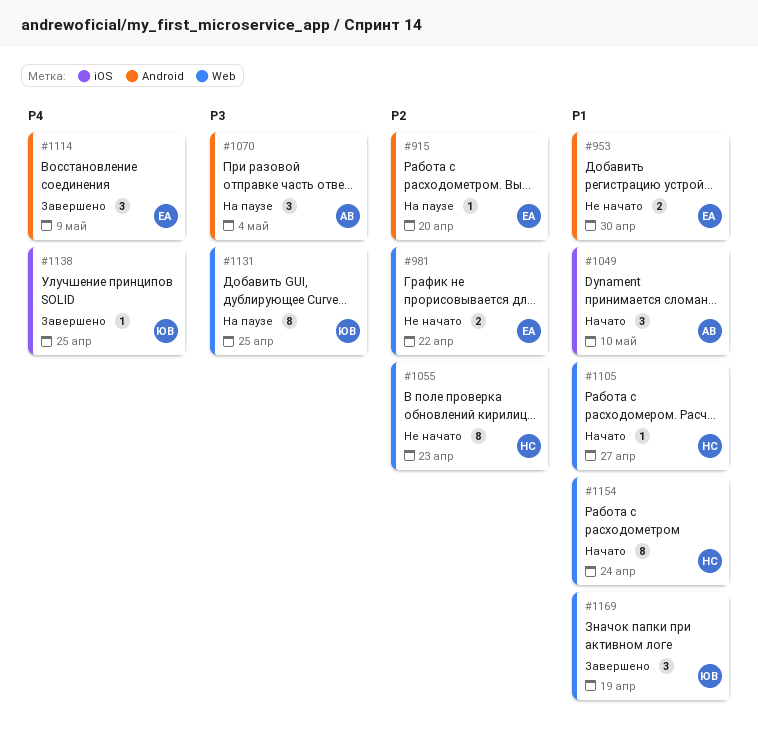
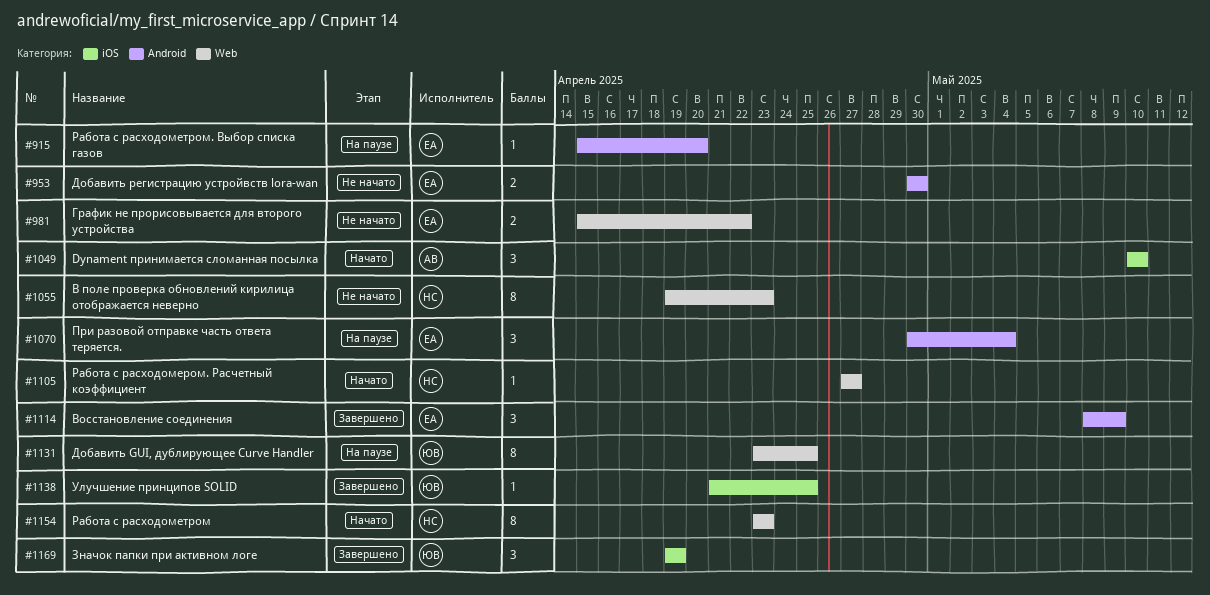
#1070, owner: АВ -> ЕА
#1154, due: Apr 24 -> Apr 23
#1169, label: Web -> iOS

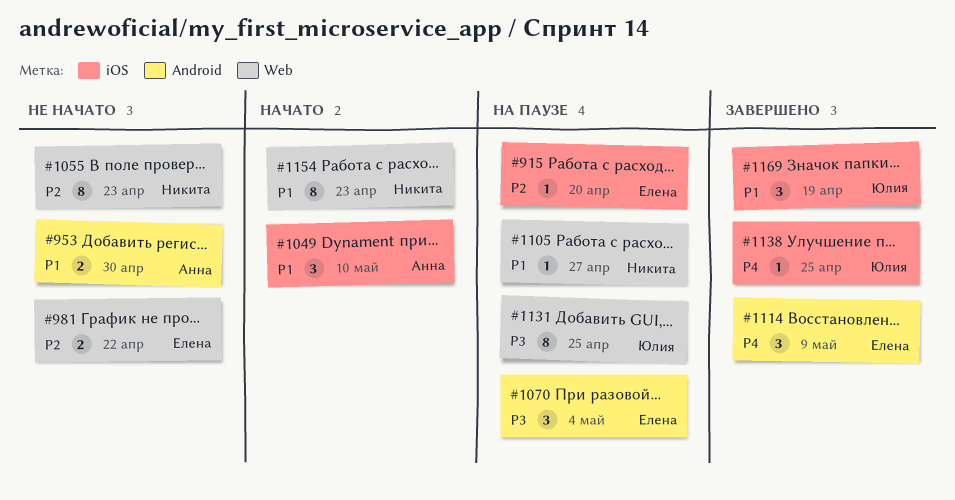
#915, label: Android -> iOS
#953, owner: Елена -> Анна
#1105, status: Начато -> На паузе

